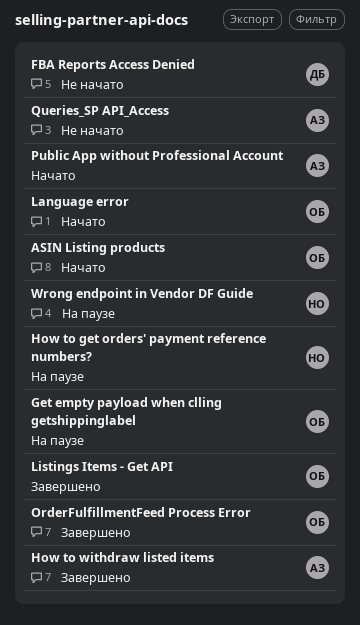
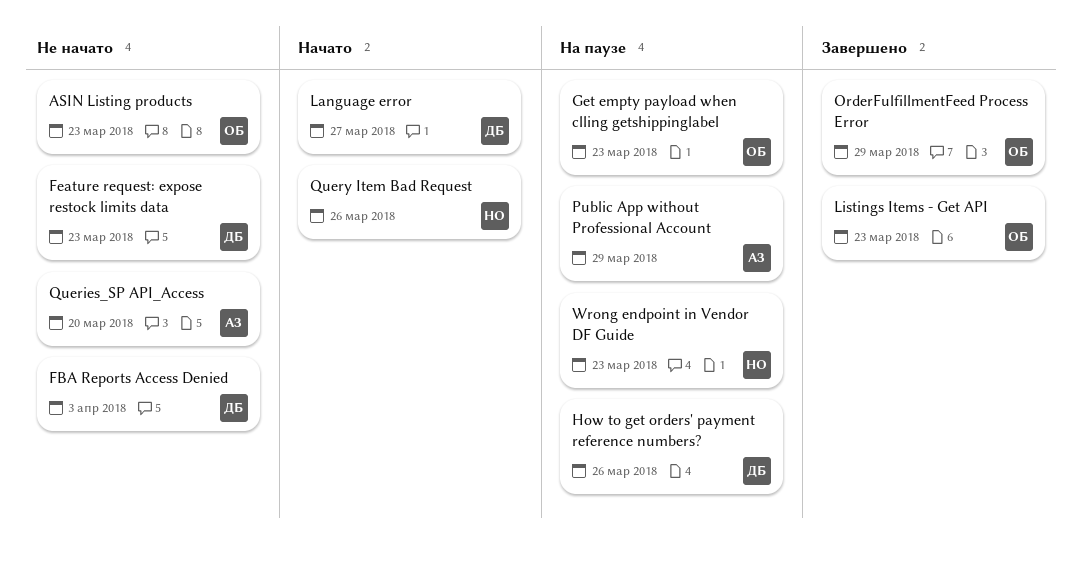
ASIN Listing products, status: Начато -> Не начато
Feature request: expose restock limits data: none -> present
How to get orders' payment reference numbers?, owner: НО -> ДБ
How to withdraw listed items: present -> none
Language error, owner: ОБ -> ДБ
Public App without Professional Account, status: Начато -> На паузе
Query Item Bad Request: none -> present

